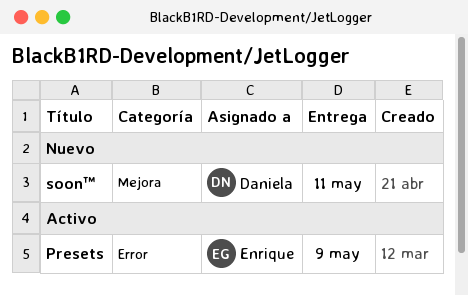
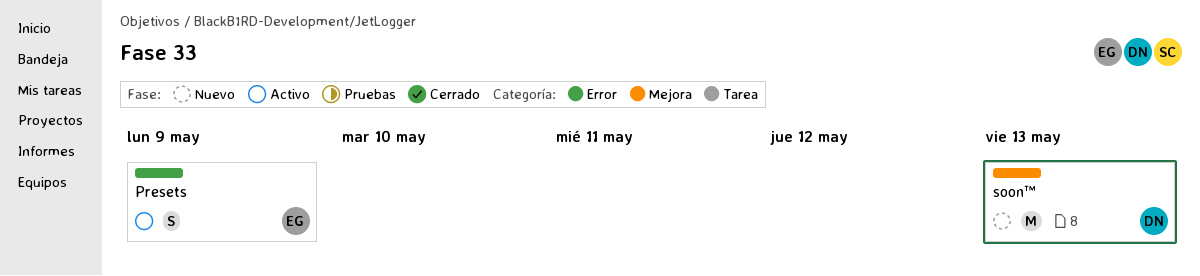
soon™, due: May 11 -> May 13

